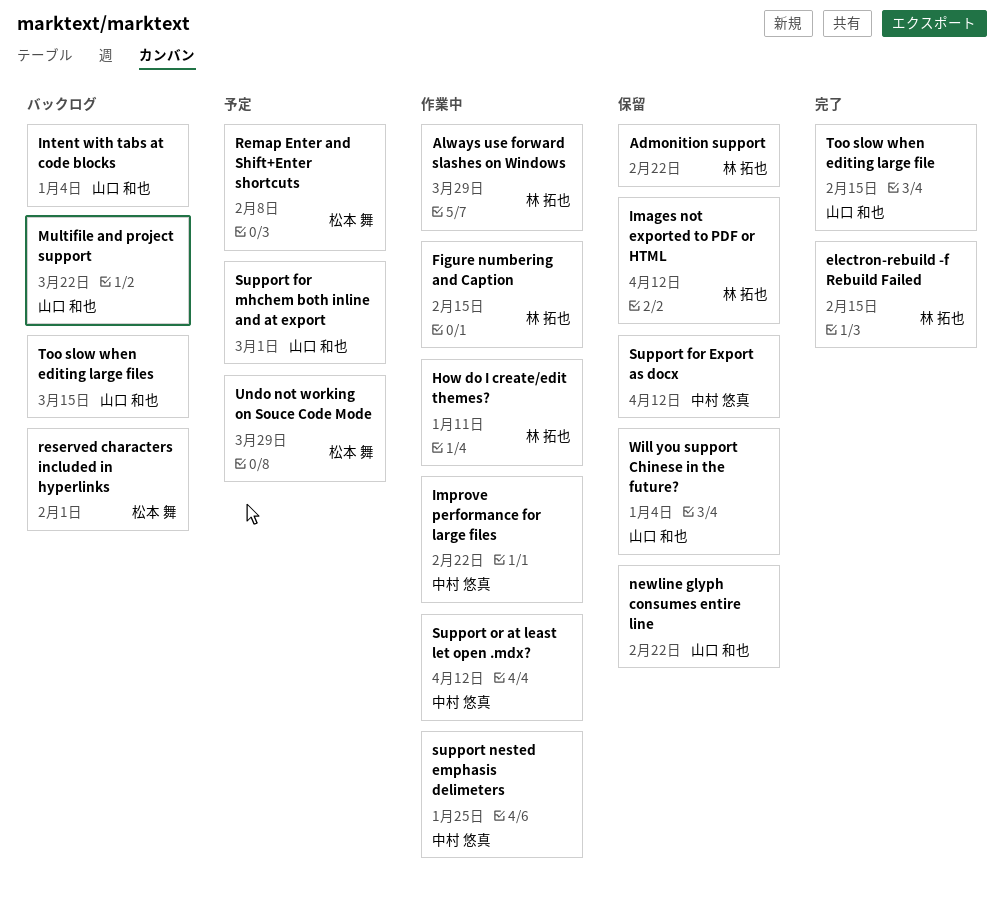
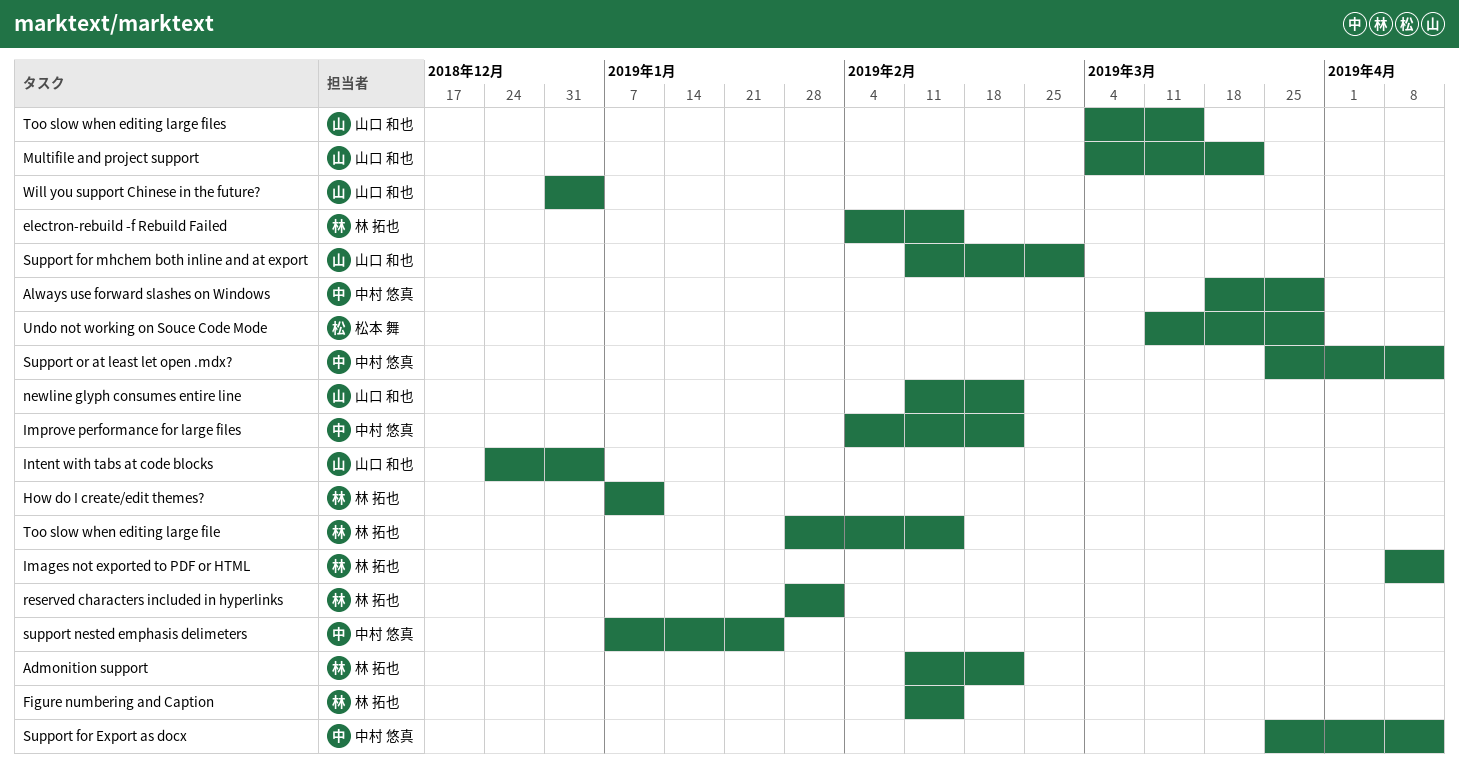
Always use forward slashes on Windows, owner: 林 拓也 -> 中村 悠真
Remap Enter and Shift+Enter shortcuts: present -> none
reserved characters included in hyperlinks, owner: 松本 舞 -> 林 拓也
Too slow when editing large file, owner: 山口 和也 -> 林 拓也

